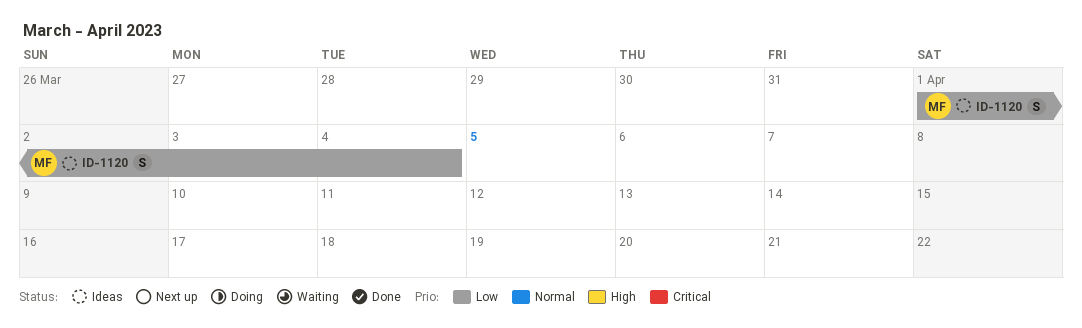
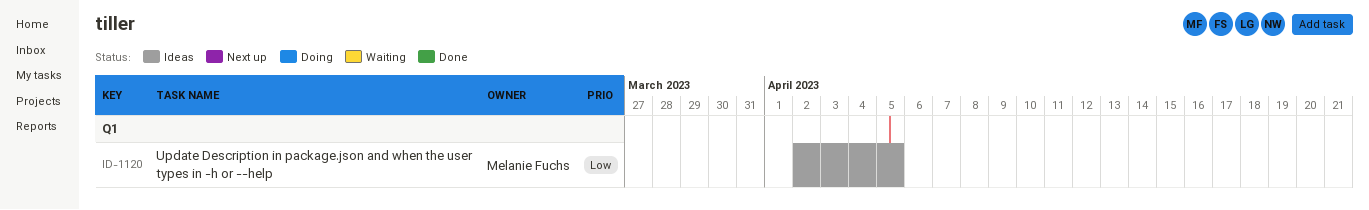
ID-1120, start: Apr 1 -> Apr 2
ID-1120, due: Apr 4 -> Apr 5

